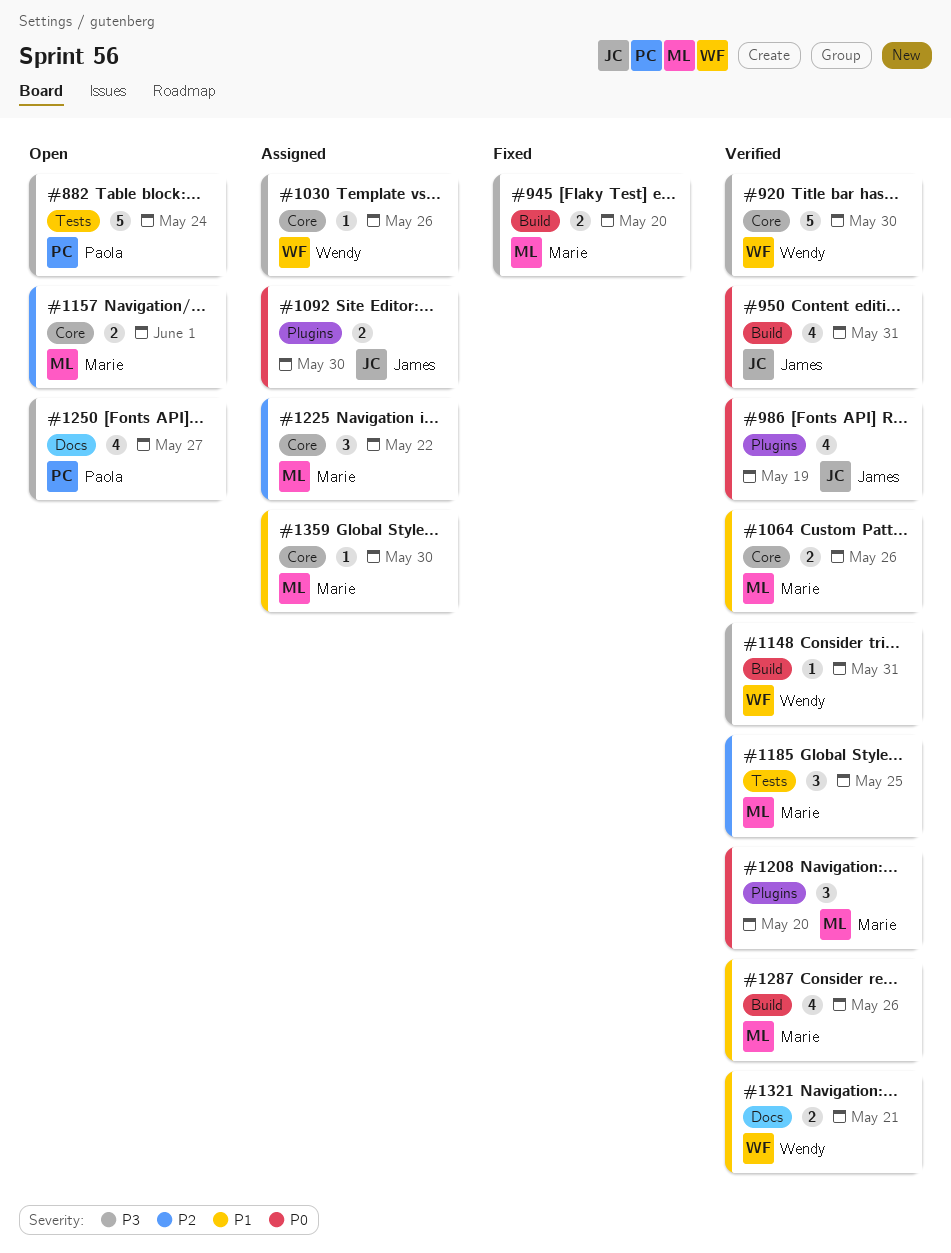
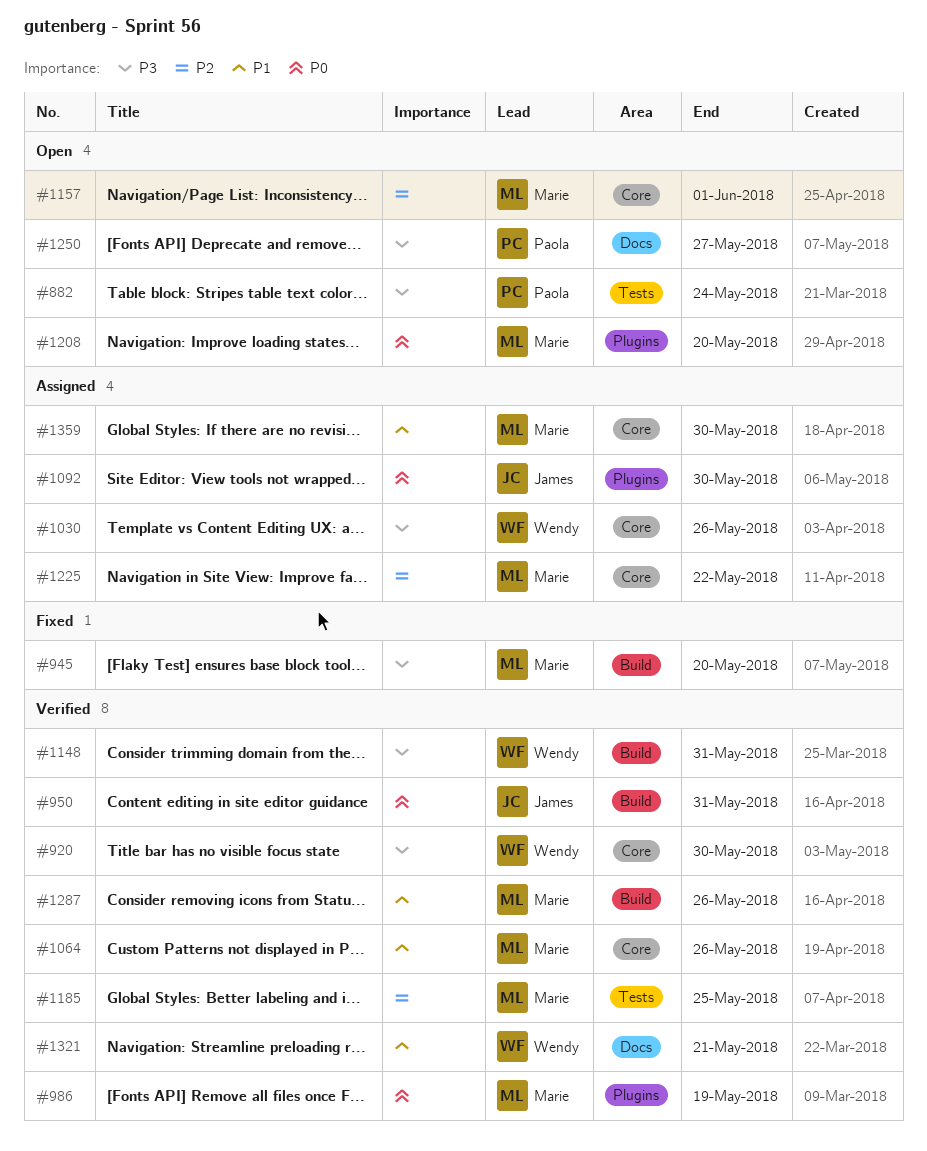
#986, owner: James -> Marie
#1208, status: Verified -> Open

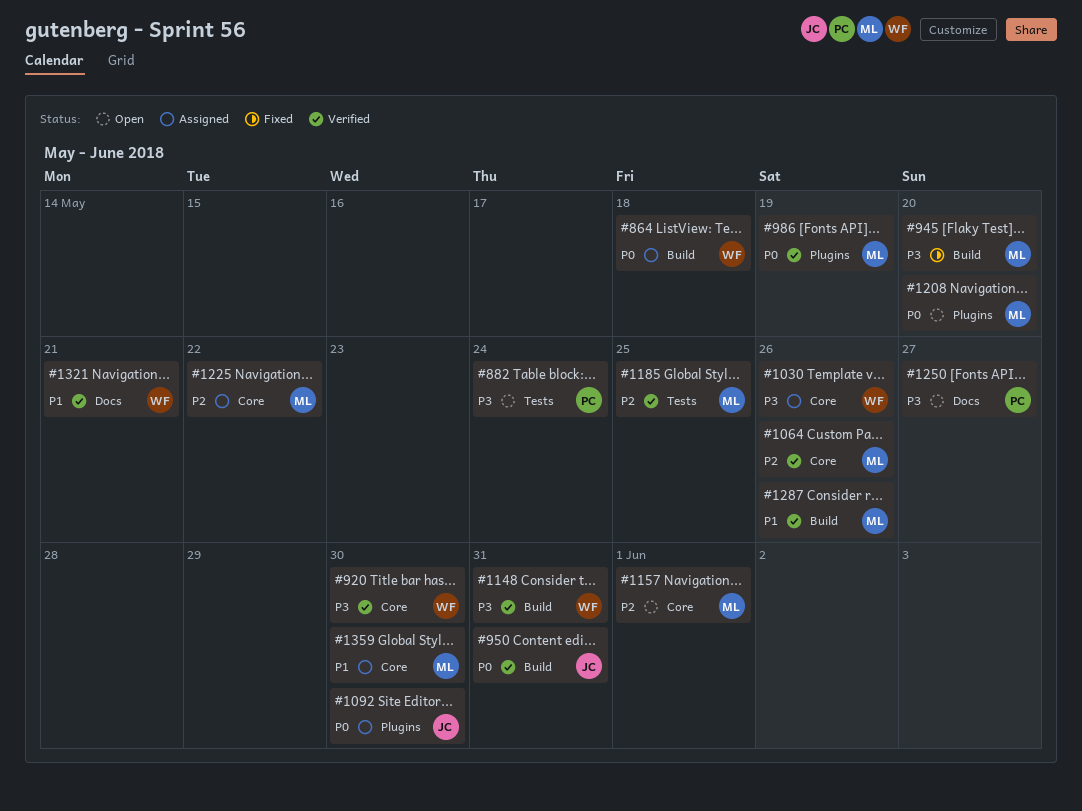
#864: none -> present
#1064, priority: P1 -> P2

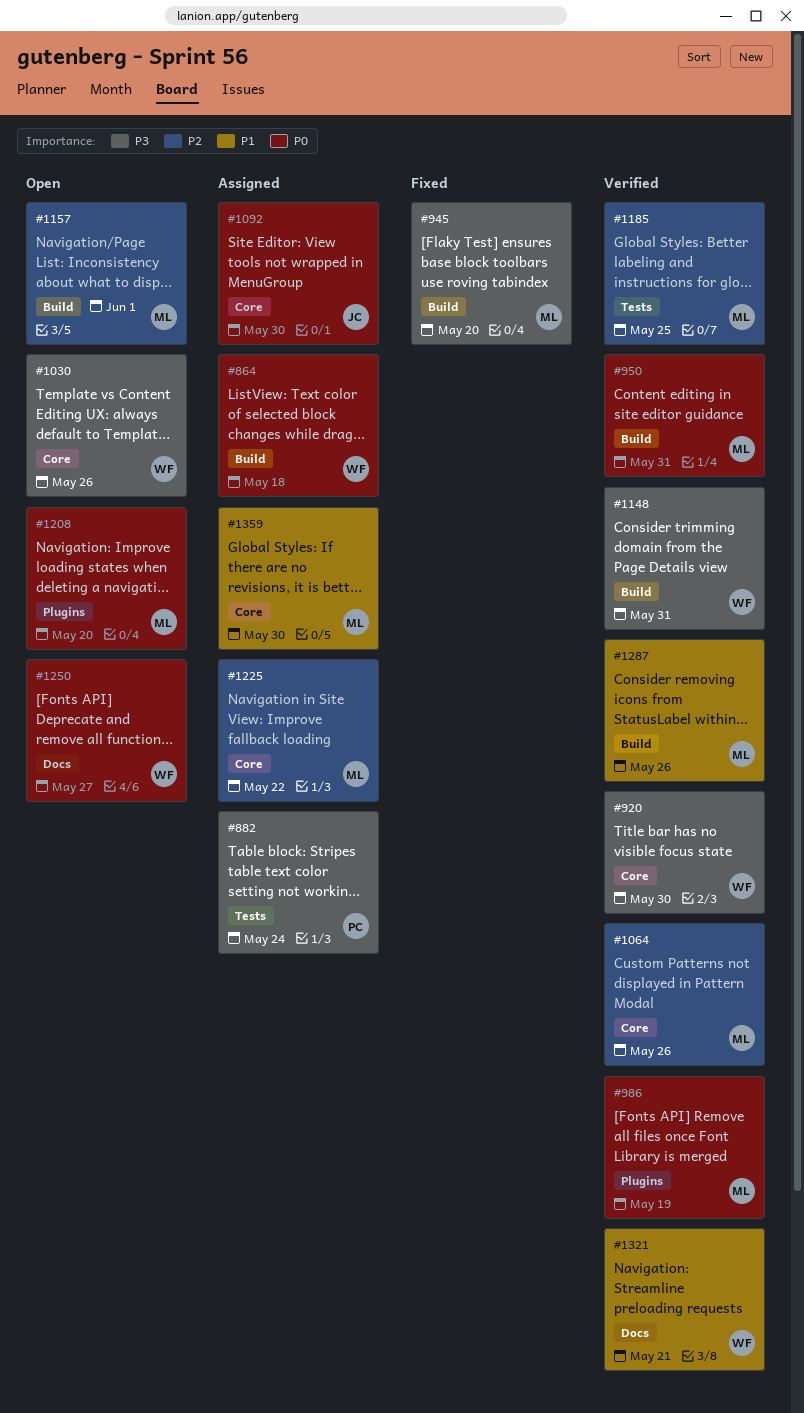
#882, status: Open -> Assigned
#950, owner: JC -> ML
#1030, status: Assigned -> Open
#1092, label: Plugins -> Core
#1157, label: Core -> Build
#1250, owner: PC -> WF
#1250, priority: P3 -> P0

